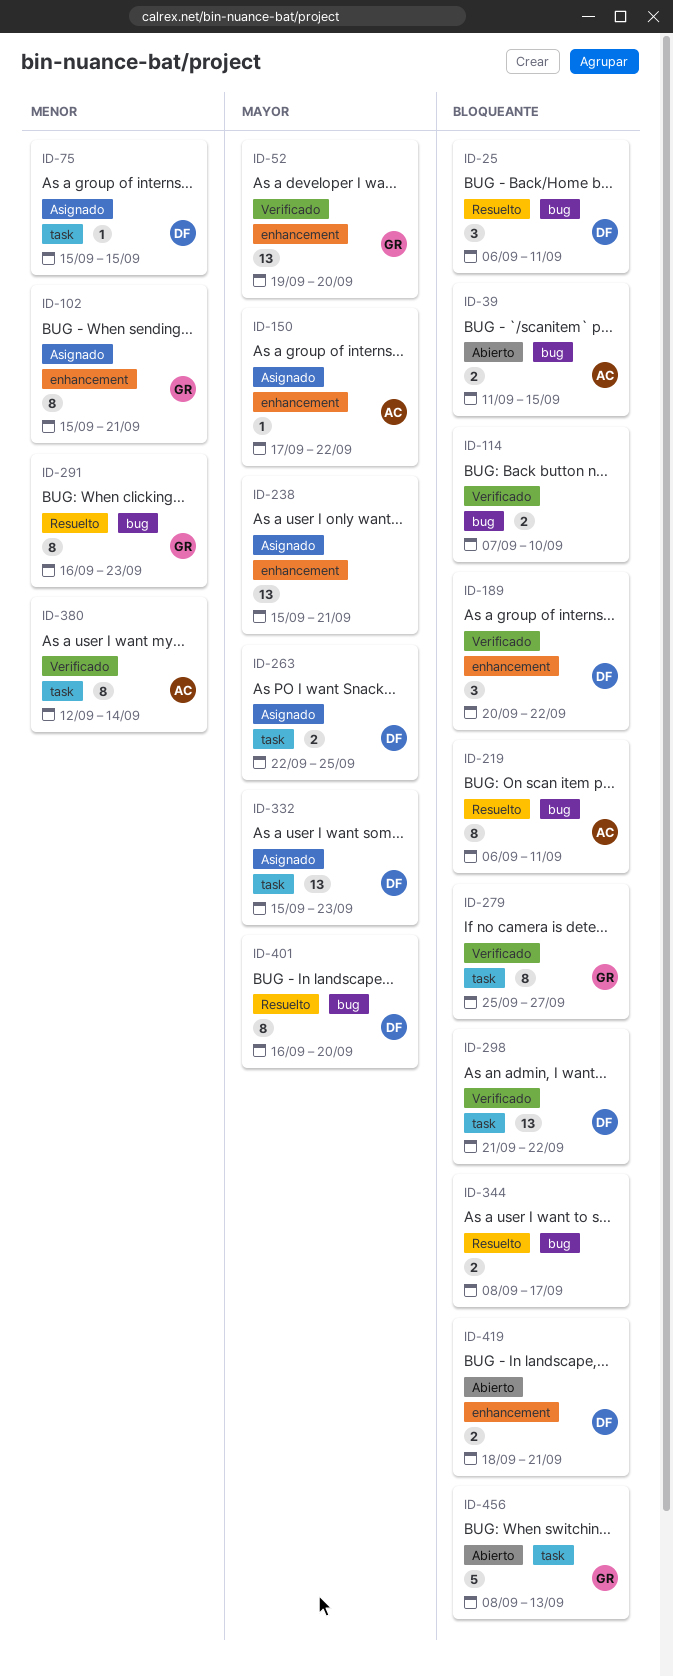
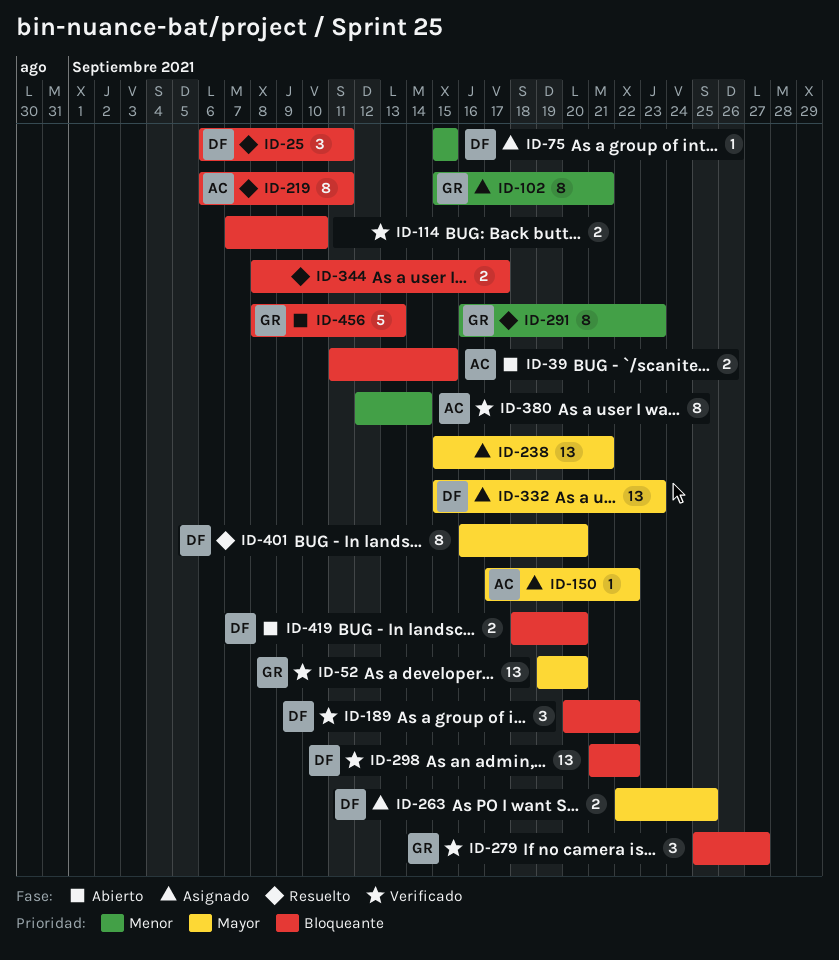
ID-279, estimate: 8 -> 3
ID-419, due: Sep 21 -> Sep 20

